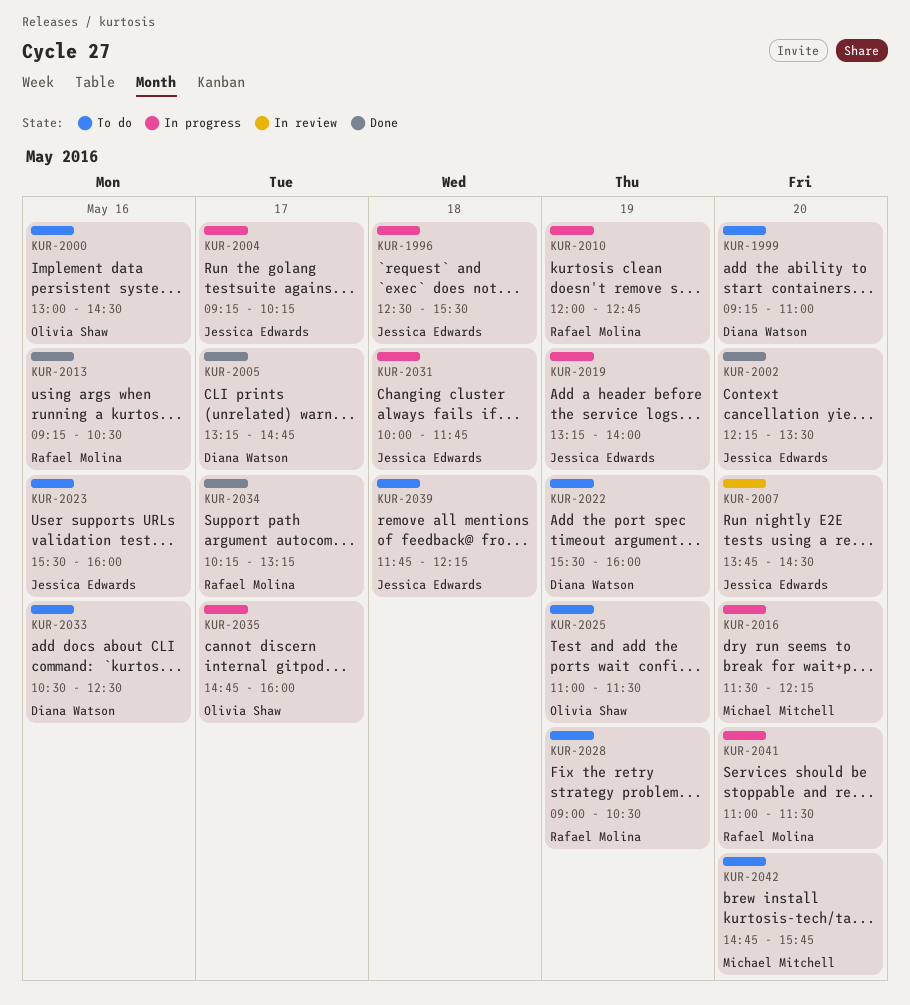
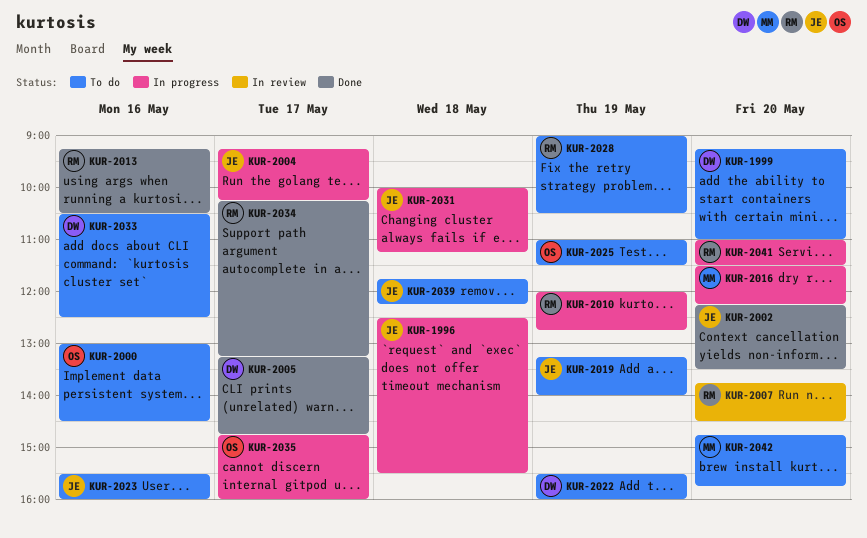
KUR-2007, owner: Jessica Edwards -> Rafael Molina
KUR-2019, status: In progress -> To do
KUR-2031, ends: 11:45 -> 11:15

